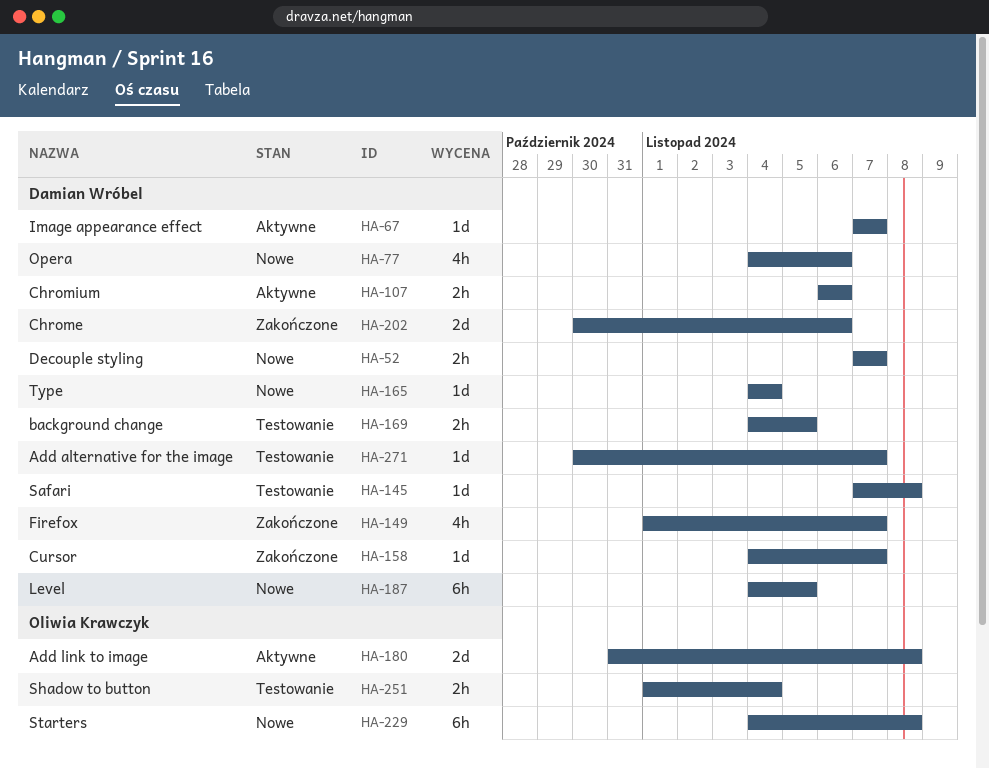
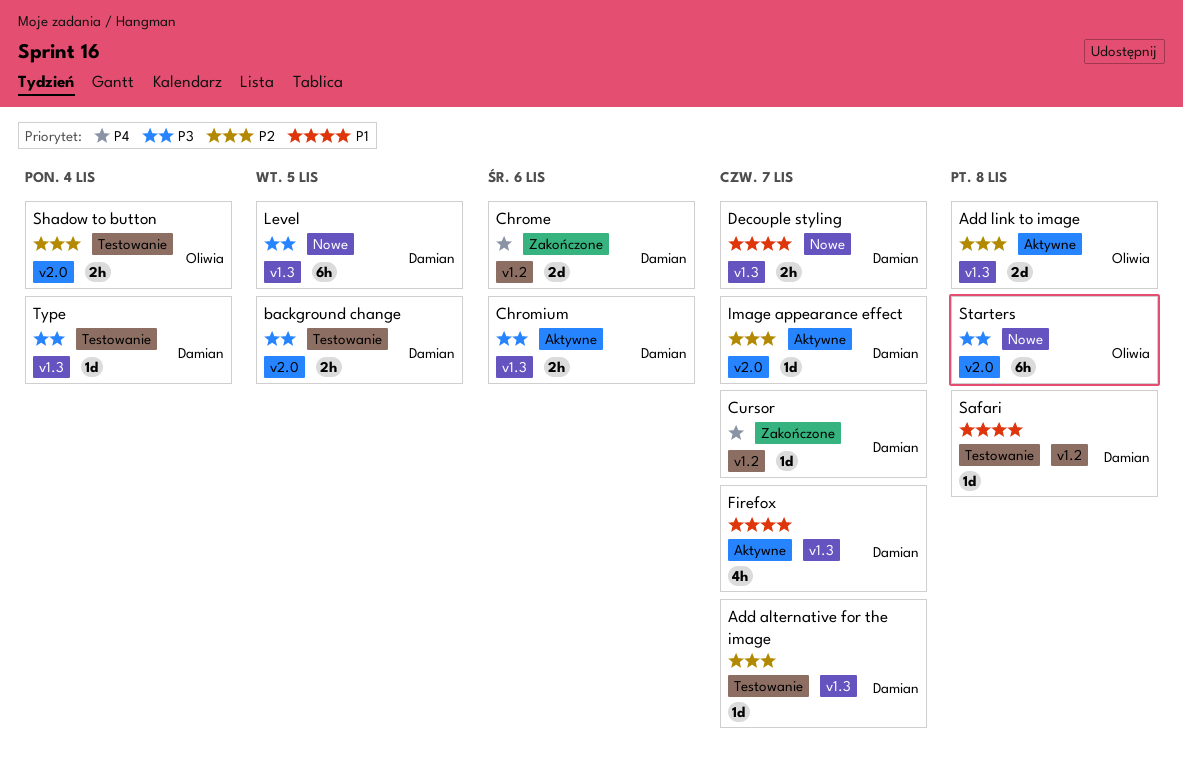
Firefox, status: Zakończone -> Aktywne
Opera: present -> none
Type, status: Nowe -> Testowanie

